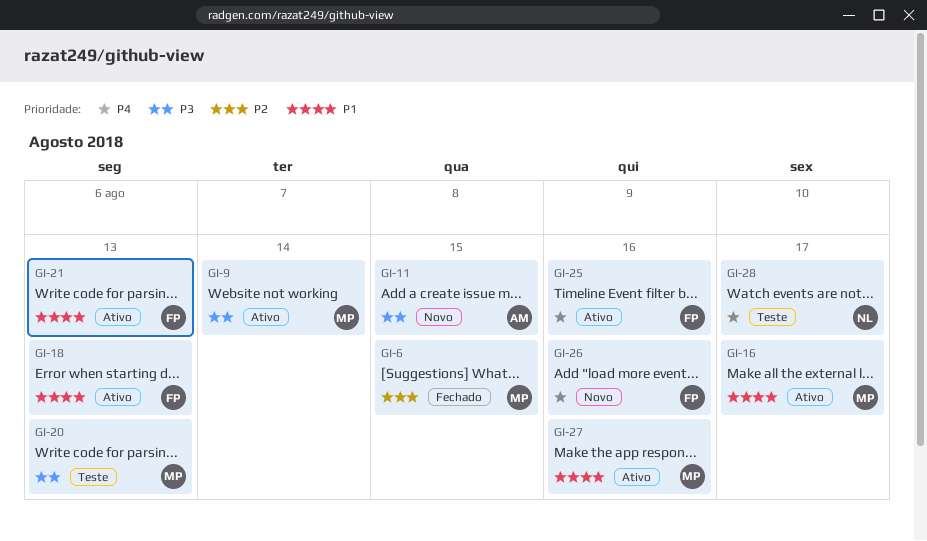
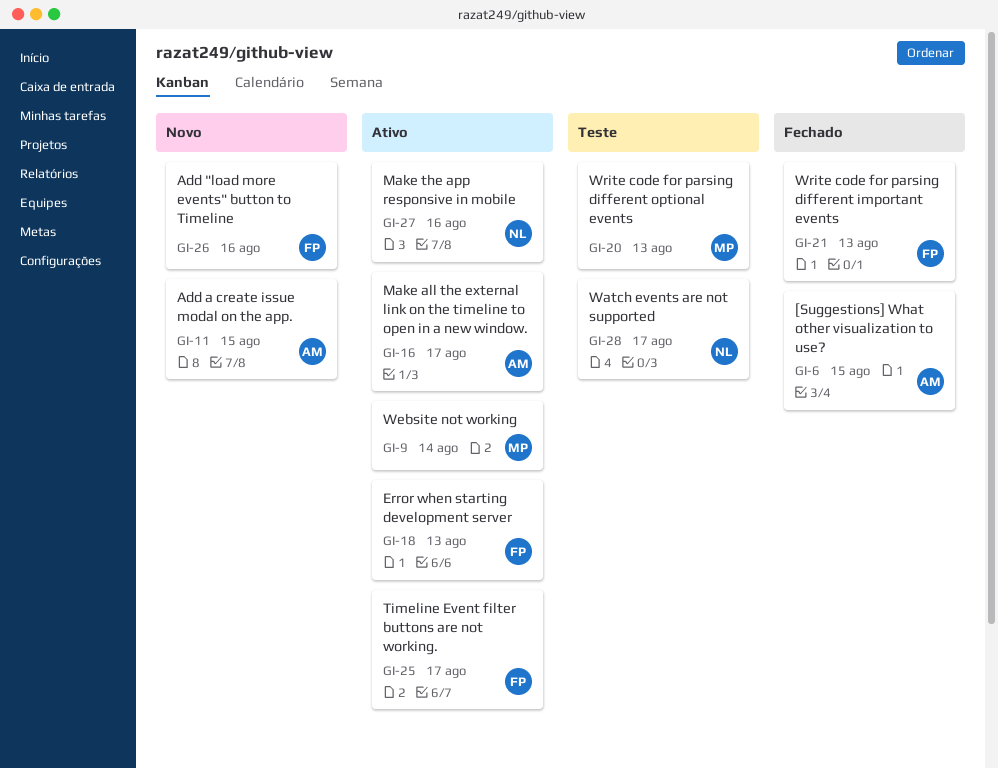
GI-6, owner: MP -> AM
GI-16, owner: MP -> AM
GI-21, status: Ativo -> Fechado
GI-25, due: Aug 16 -> Aug 17
GI-27, owner: MP -> NL

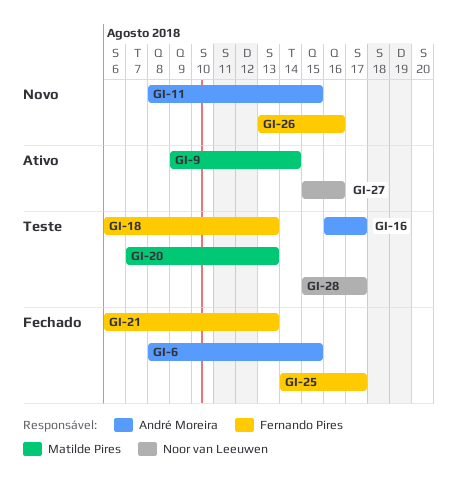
GI-16, status: Ativo -> Teste
GI-18, status: Ativo -> Teste
GI-25, status: Ativo -> Fechado

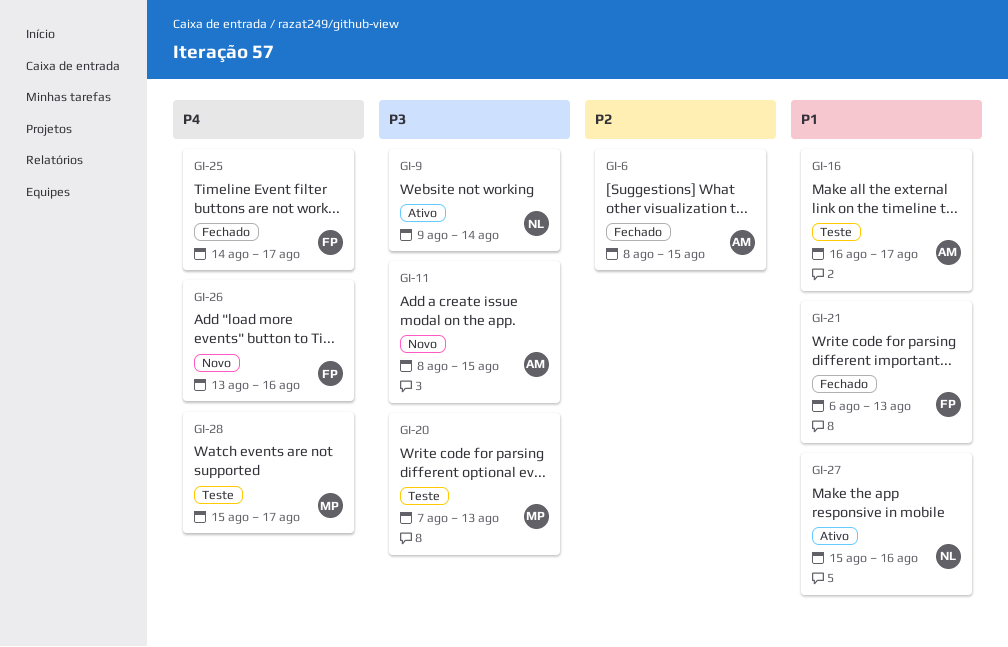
GI-9, owner: Matilde Pires -> Noor van Leeuwen
GI-18: present -> none
GI-28, owner: Noor van Leeuwen -> Matilde Pires

